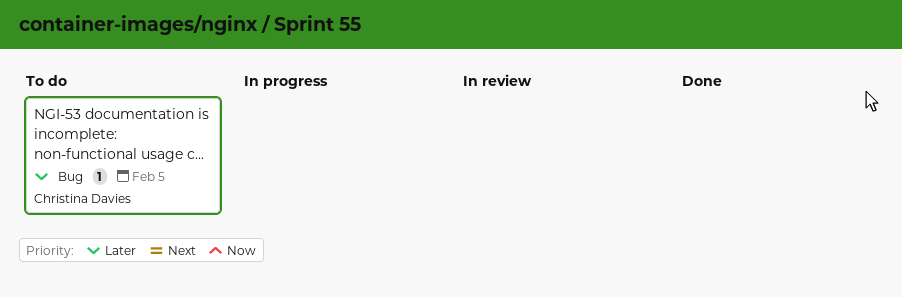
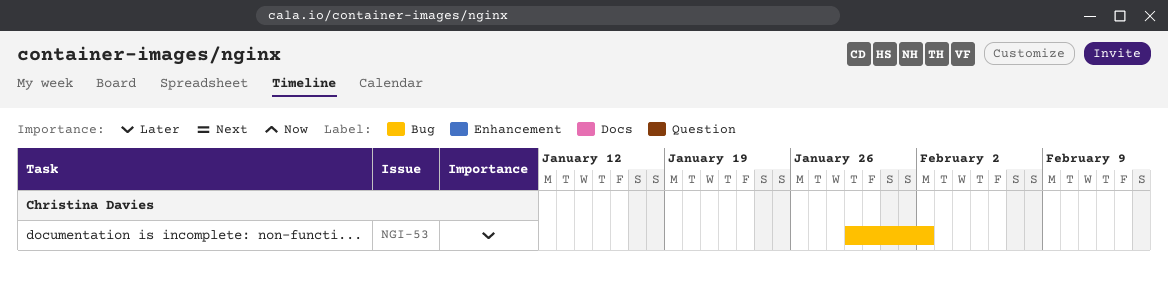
NGI-53, due: Feb 5 -> Feb 2

